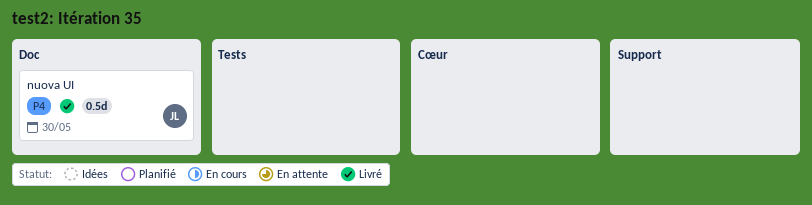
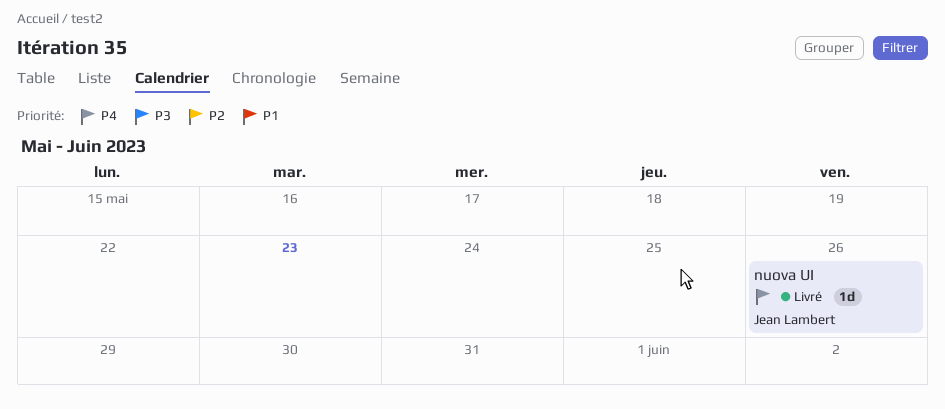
nuova UI, estimate: 0.5d -> 1d
nuova UI, due: May 30 -> May 26

